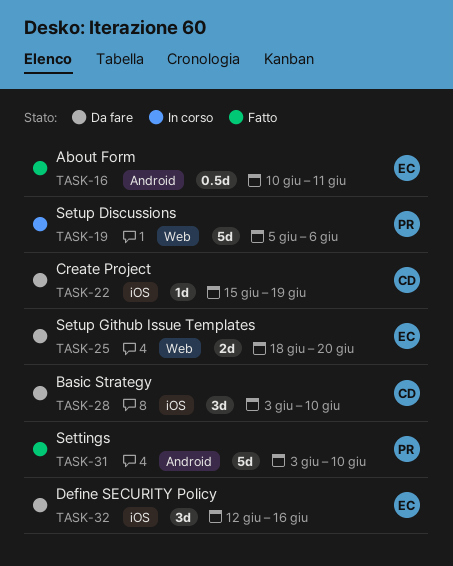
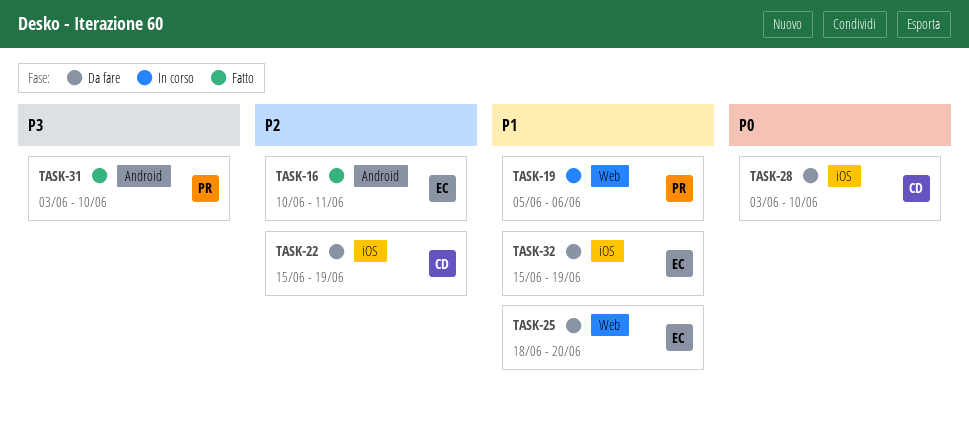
TASK-32, start: Jun 12 -> Jun 15
TASK-32, due: Jun 16 -> Jun 19

